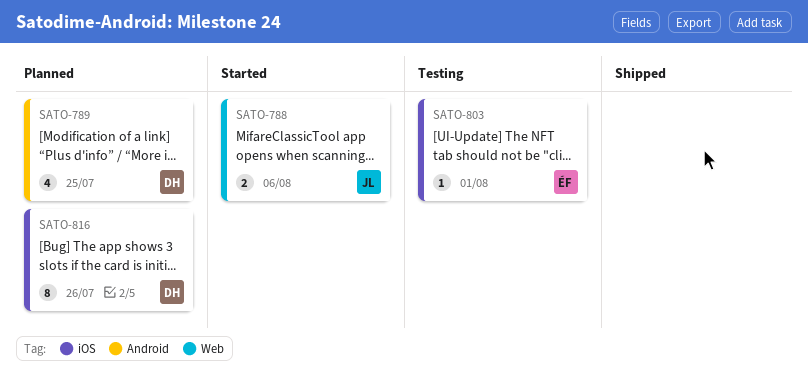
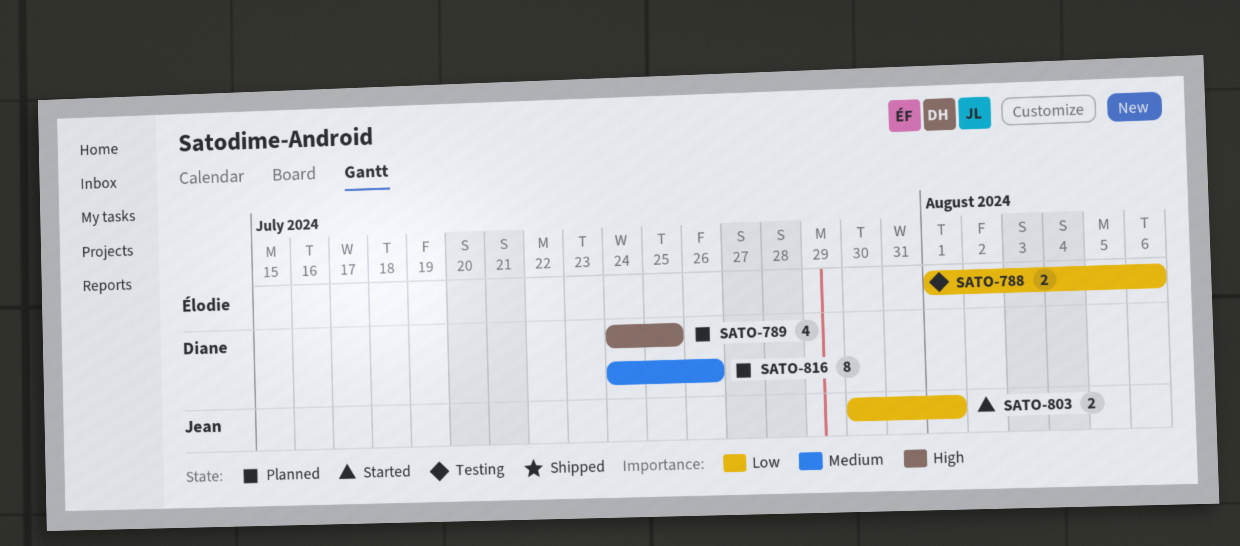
SATO-788, status: Started -> Testing
SATO-788, owner: Jean -> Élodie
SATO-803, status: Testing -> Started
SATO-803, owner: Élodie -> Jean
SATO-803, estimate: 1 -> 2

